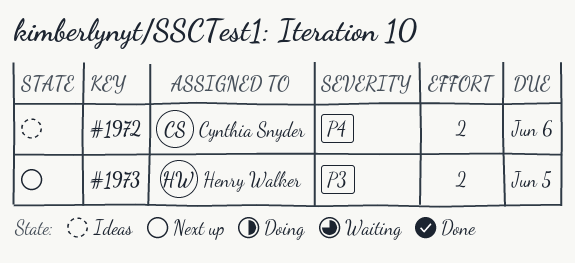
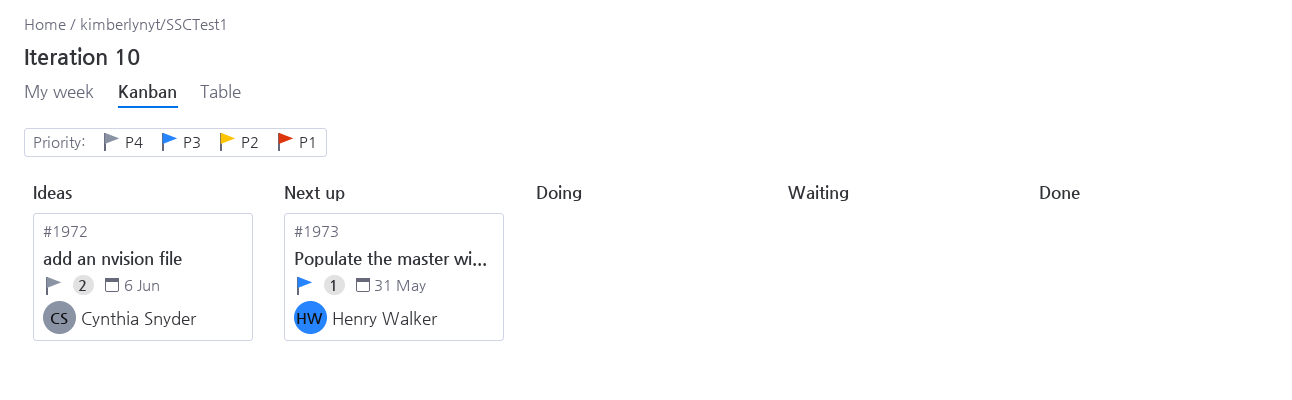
#1973, estimate: 2 -> 1
#1973, due: Jun 5 -> May 31

